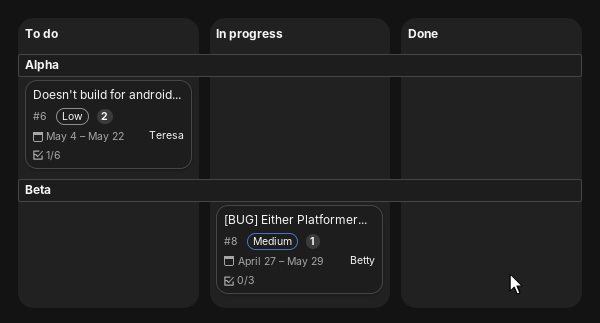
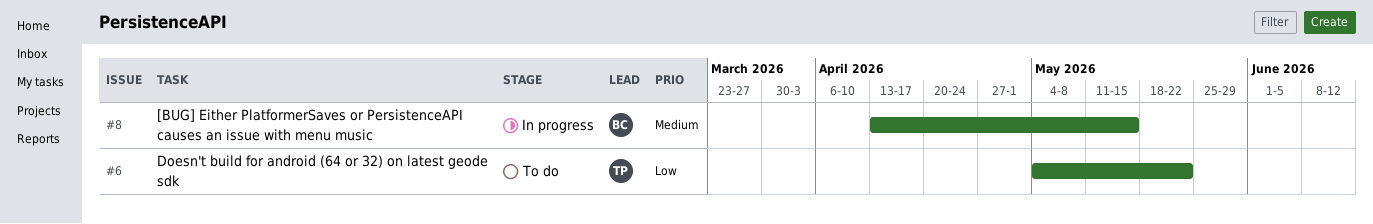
#8, start: Apr 27 -> Apr 13
#8, due: May 29 -> May 15

